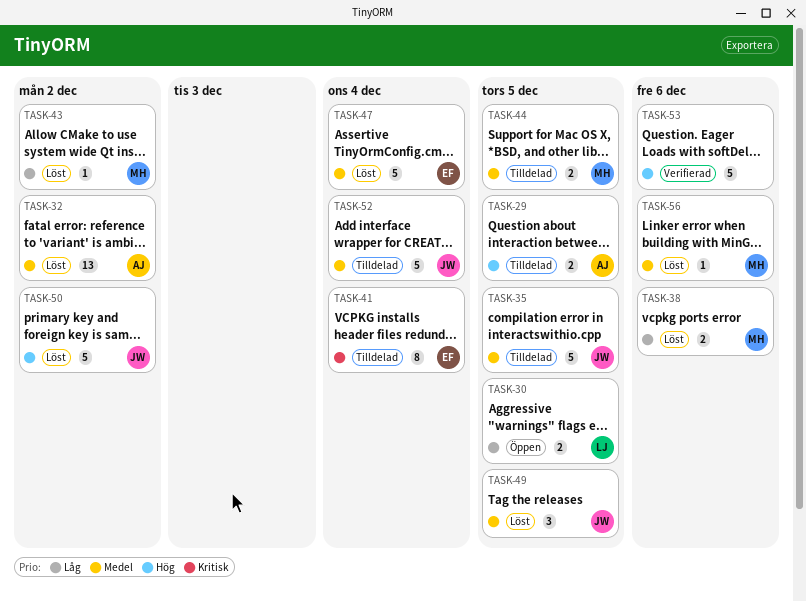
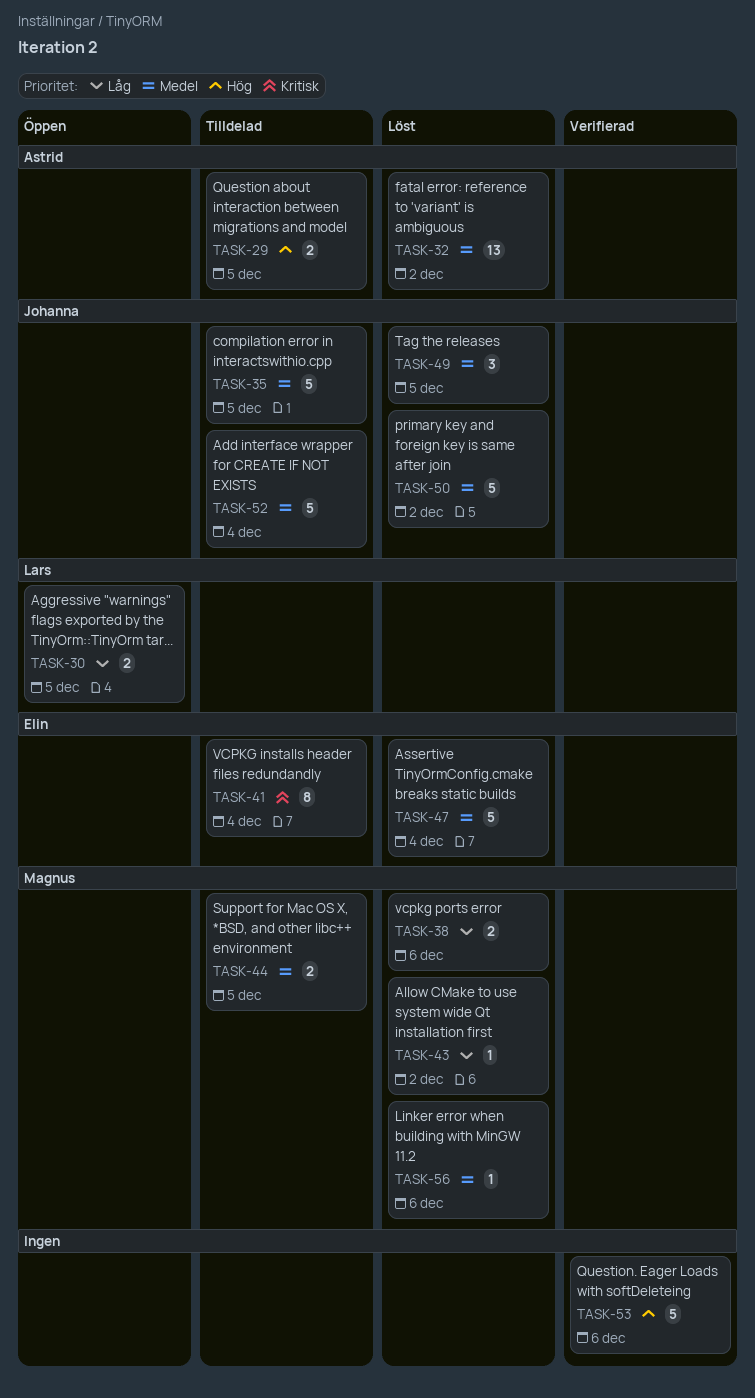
TASK-50, priority: Hög -> Medel

